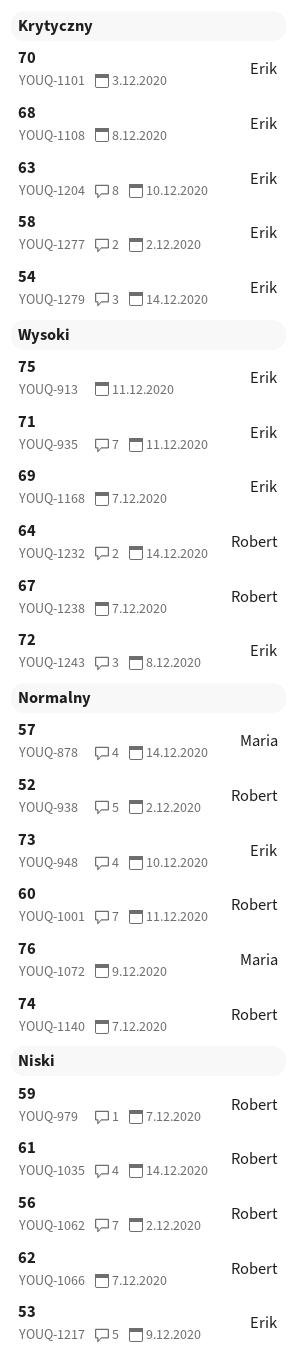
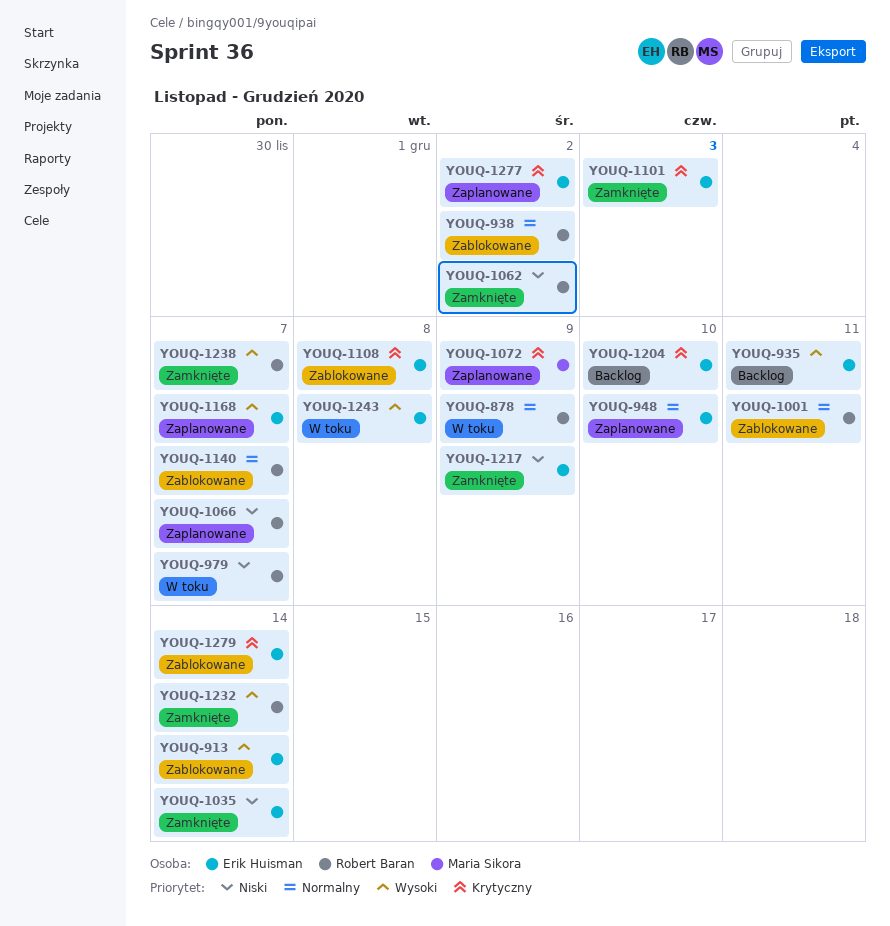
YOUQ-878, owner: Maria Sikora -> Robert Baran
YOUQ-878, due: Dec 14 -> Dec 9
YOUQ-913, due: Dec 11 -> Dec 14
YOUQ-1035, owner: Robert Baran -> Erik Huisman
YOUQ-1072, priority: Normalny -> Krytyczny

